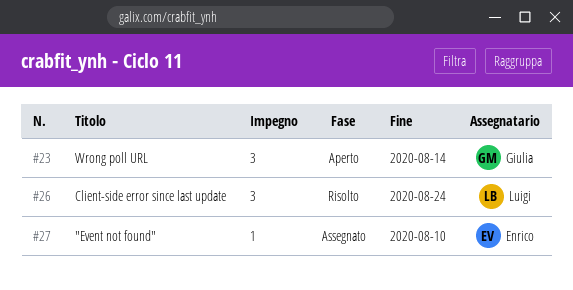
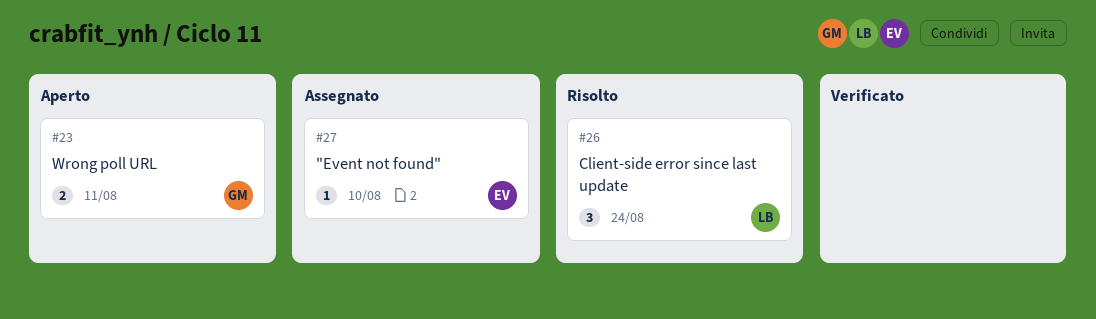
#23, estimate: 3 -> 2
#23, due: Aug 14 -> Aug 11

